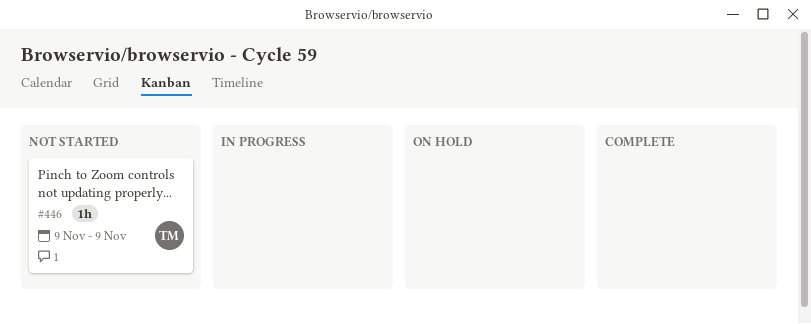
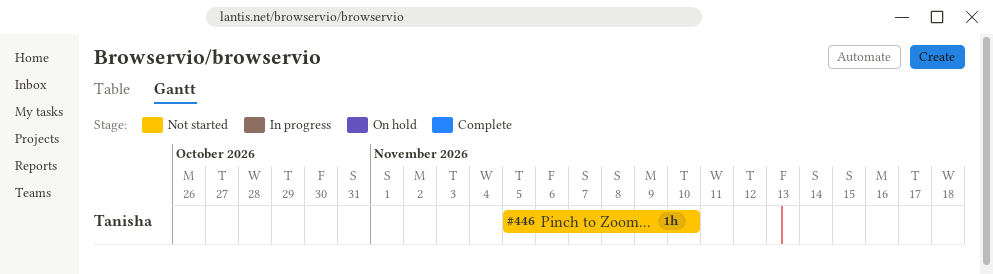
#446, start: Nov 9 -> Nov 5
#446, due: Nov 9 -> Nov 10

